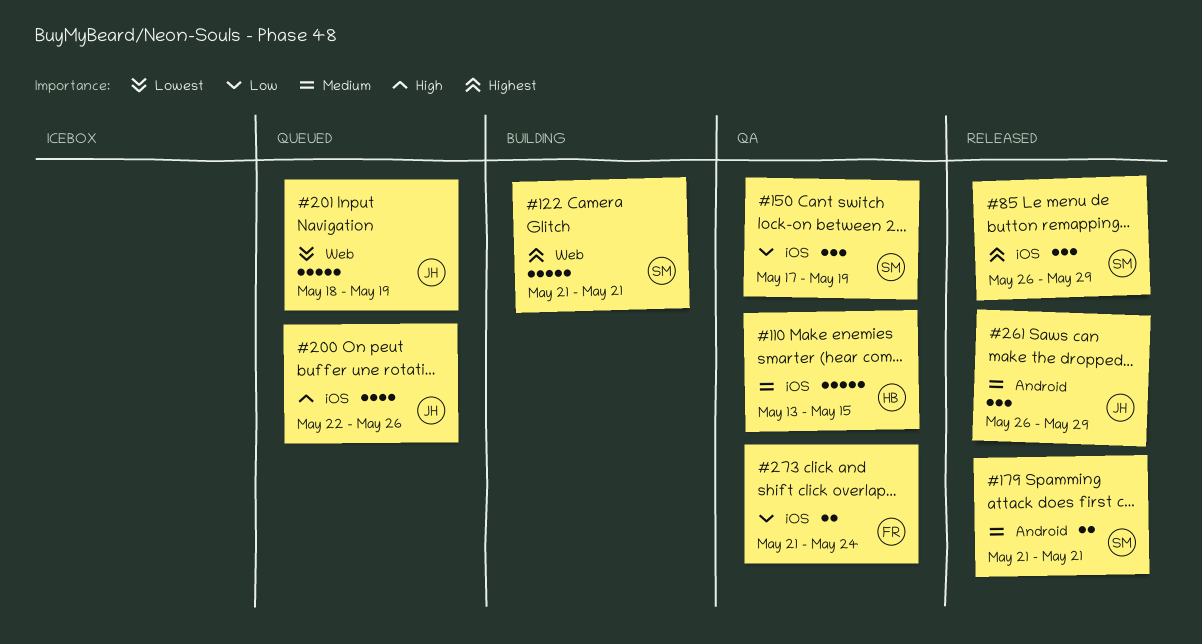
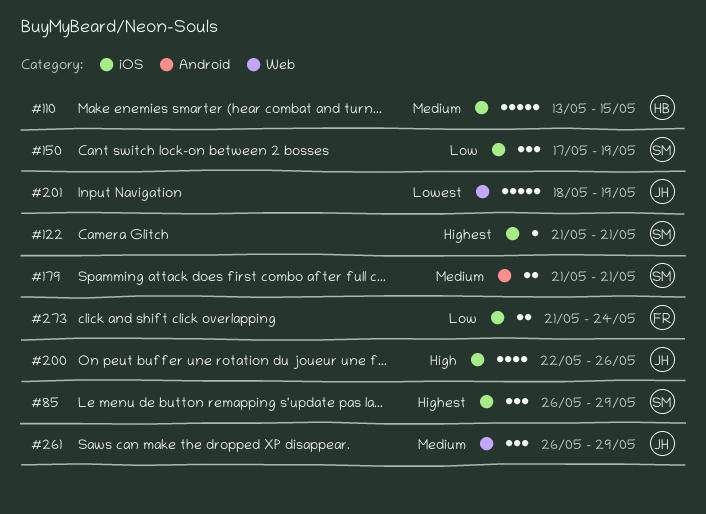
#122, label: Web -> iOS
#122, estimate: 5 -> 1
#261, label: Android -> Web

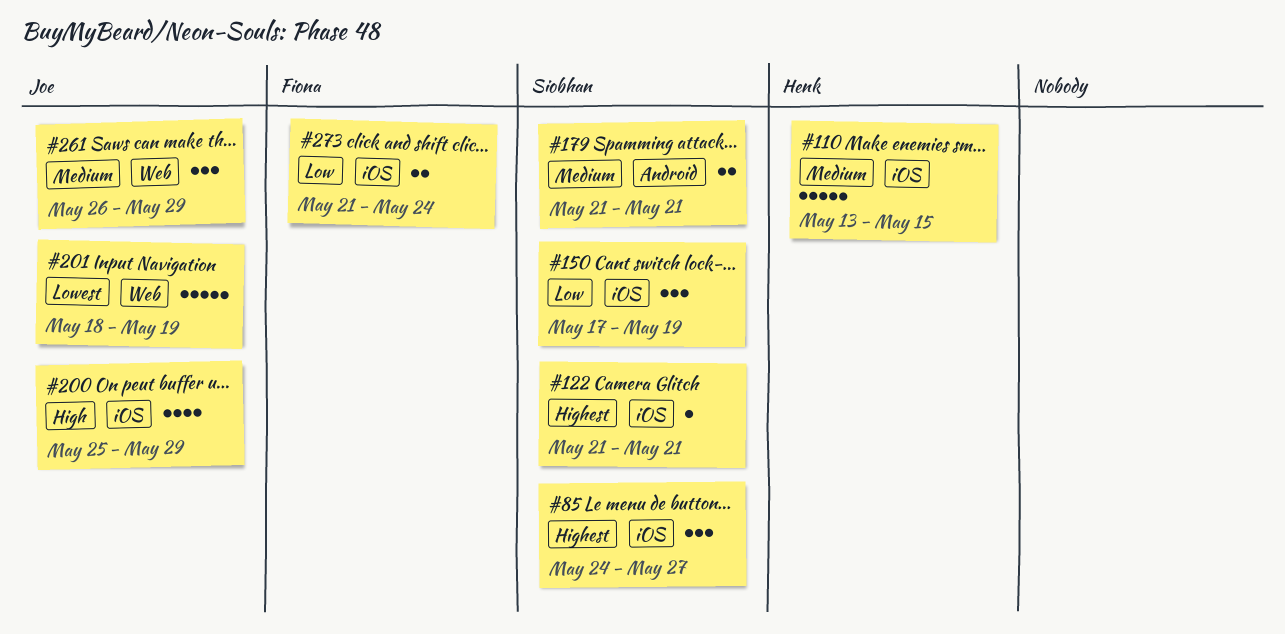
#85, start: May 26 -> May 24
#85, due: May 29 -> May 27
#200, start: May 22 -> May 25
#200, due: May 26 -> May 29

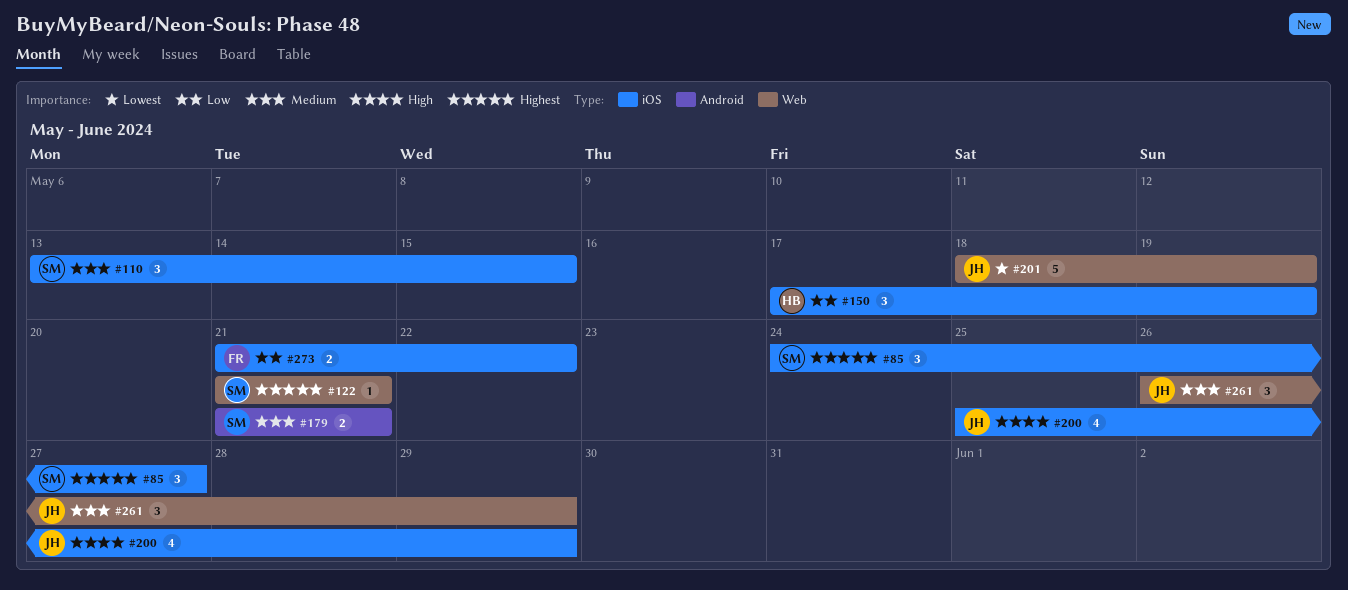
#110, owner: Henk -> Siobhan
#110, estimate: 5 -> 3
#122, label: iOS -> Web
#150, owner: Siobhan -> Henk
#273, due: May 24 -> May 22

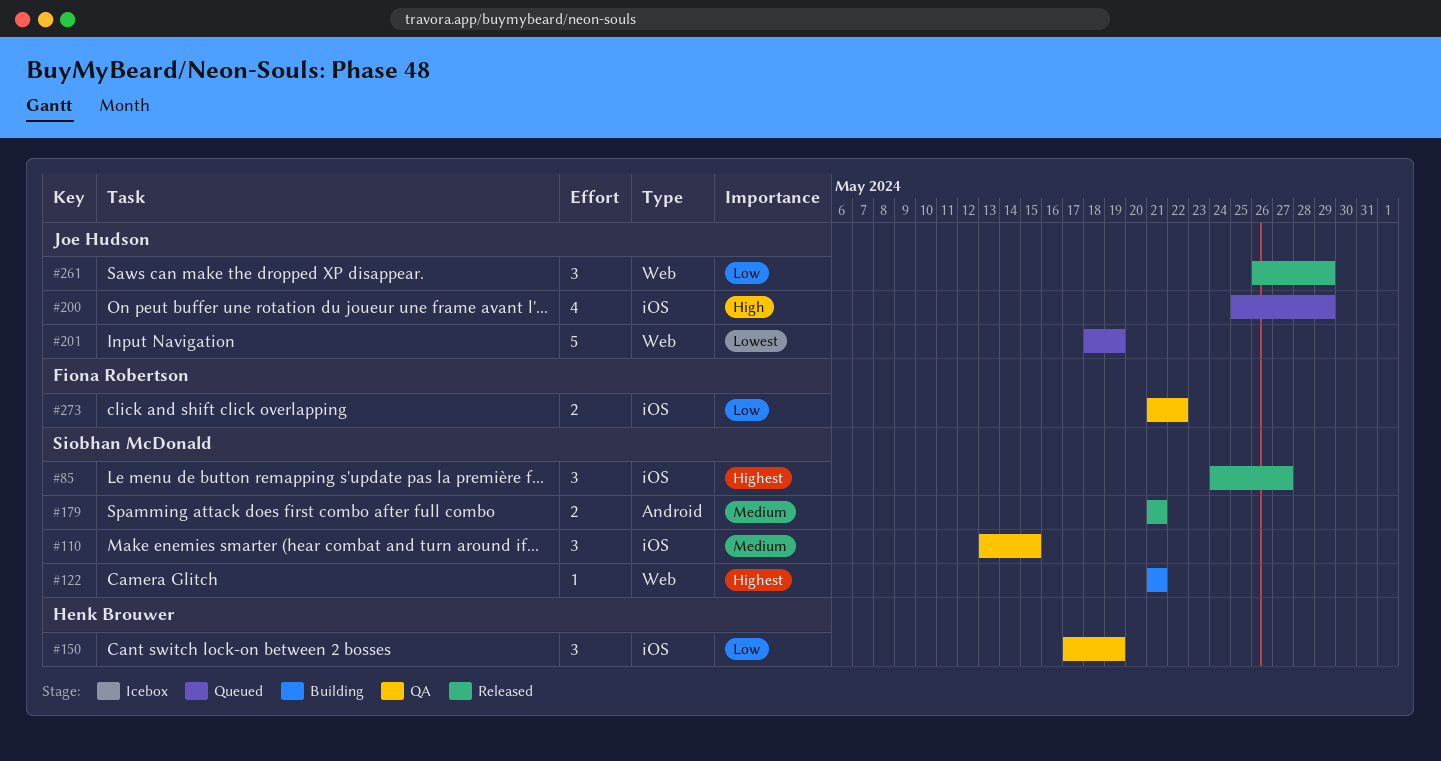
#261, priority: Medium -> Low

